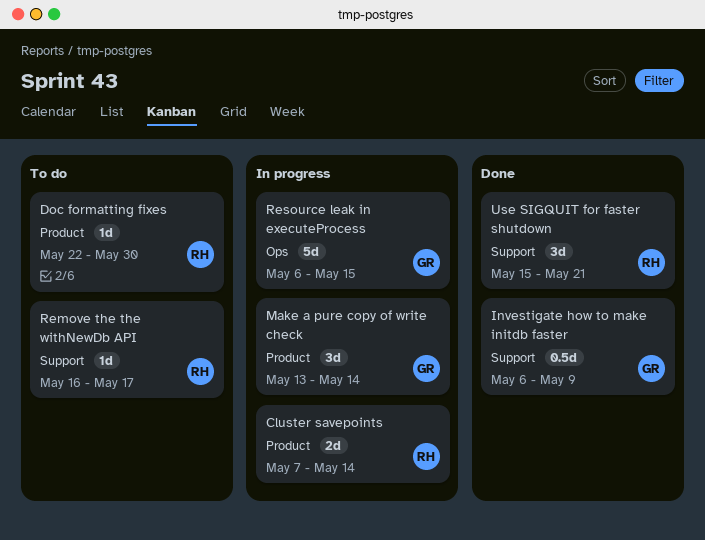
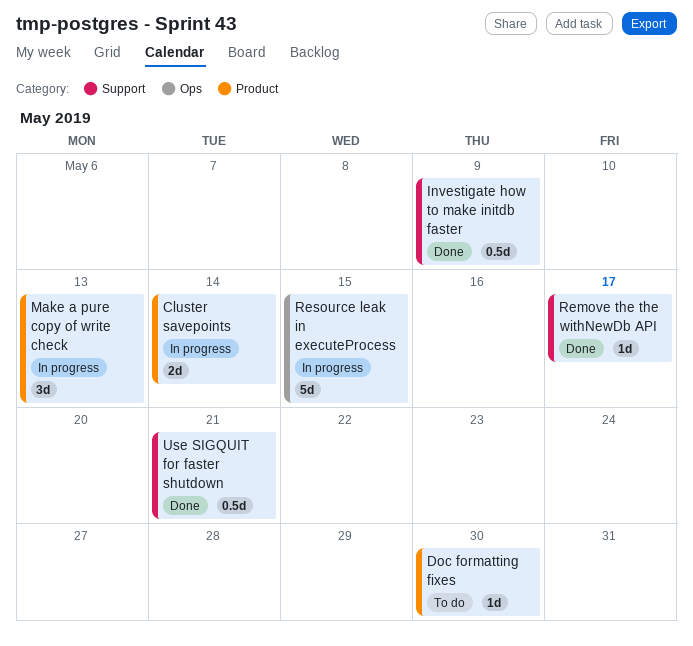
Make a pure copy of write check, due: May 14 -> May 13
Remove the the withNewDb API, status: To do -> Done
Use SIGQUIT for faster shutdown, estimate: 3d -> 0.5d

